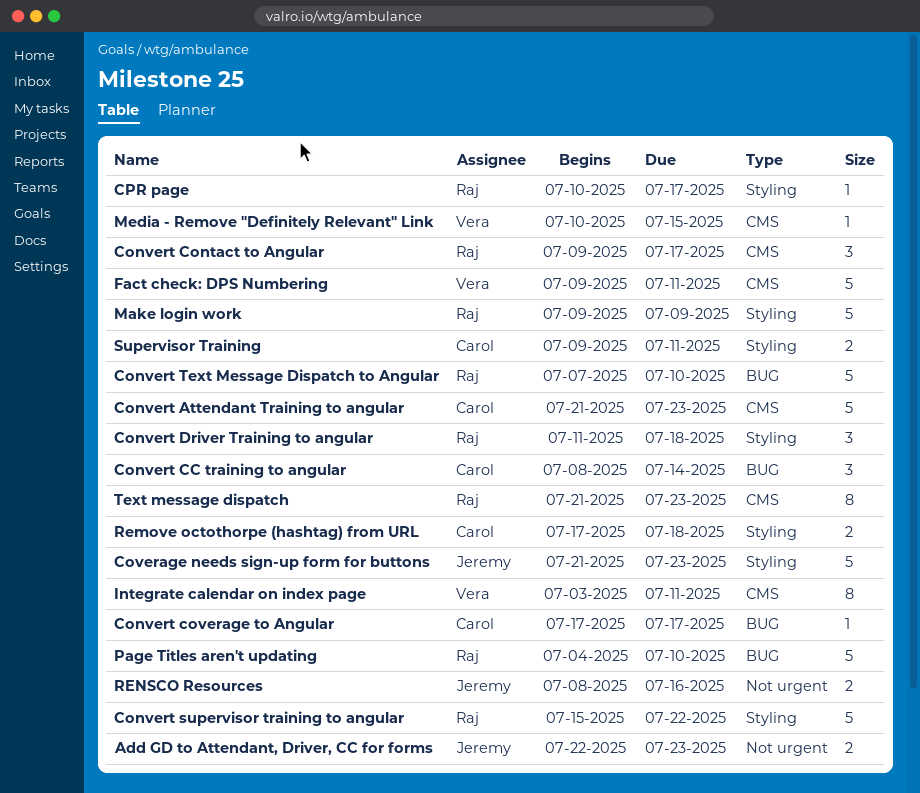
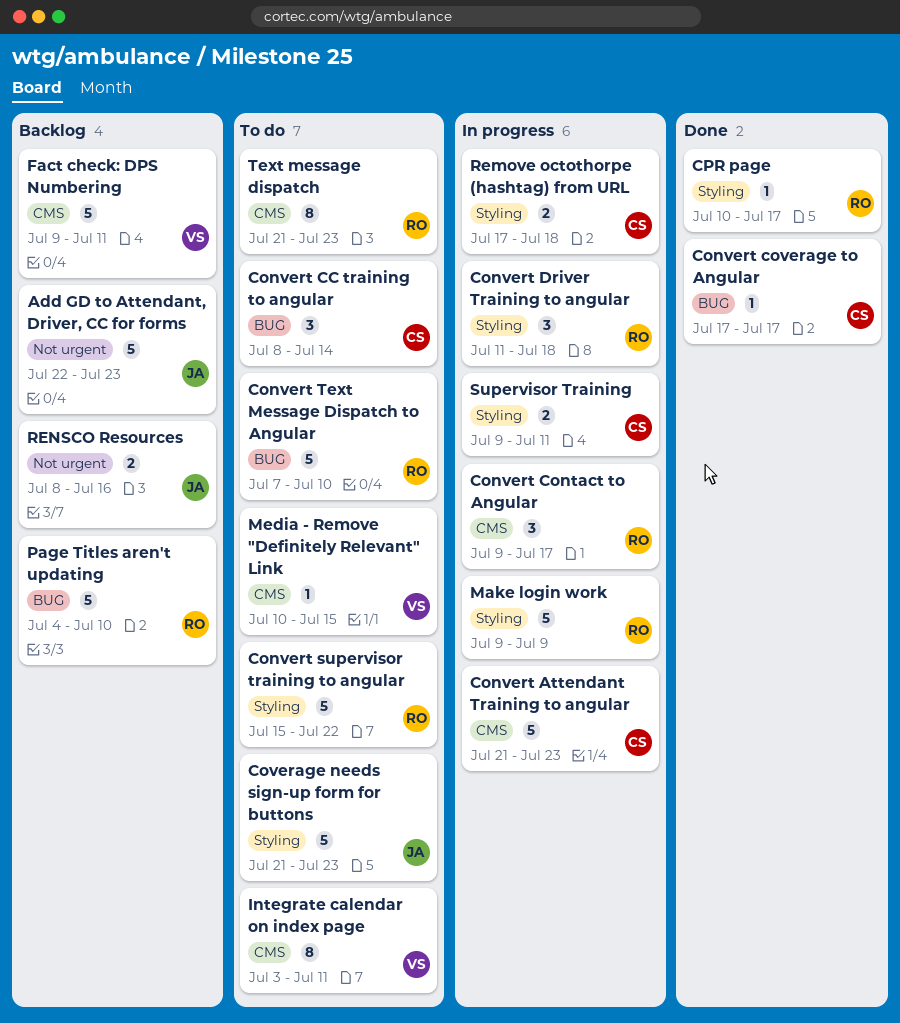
Add GD to Attendant, Driver, CC for forms, estimate: 2 -> 5

